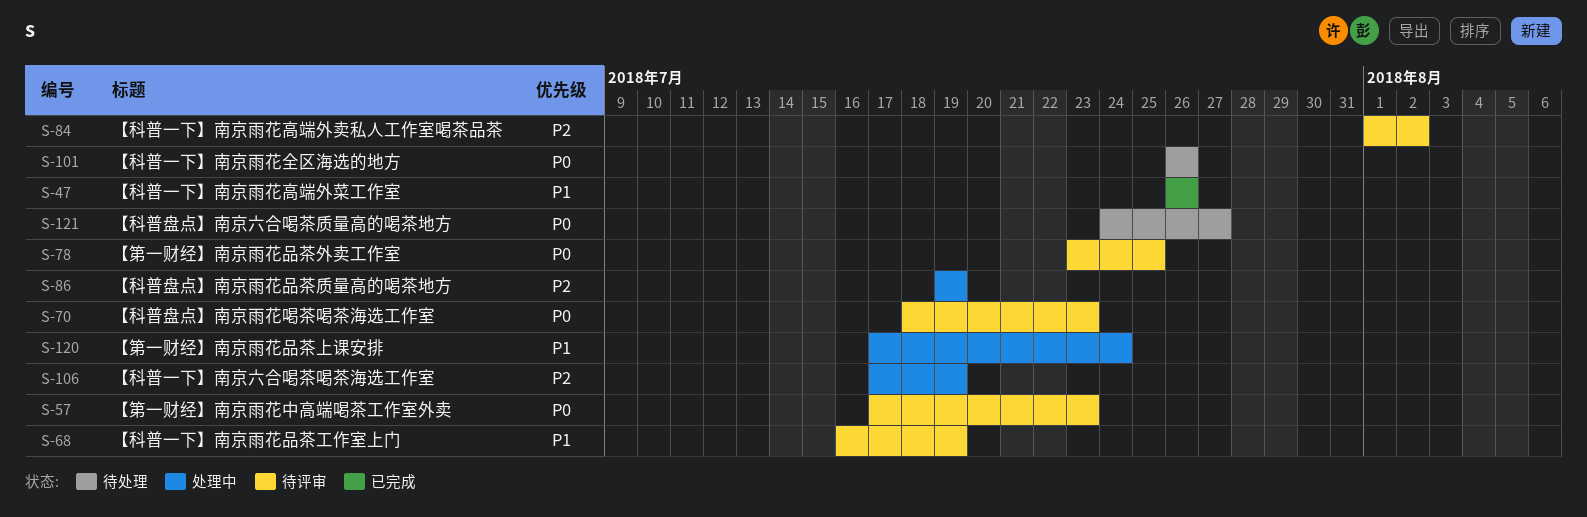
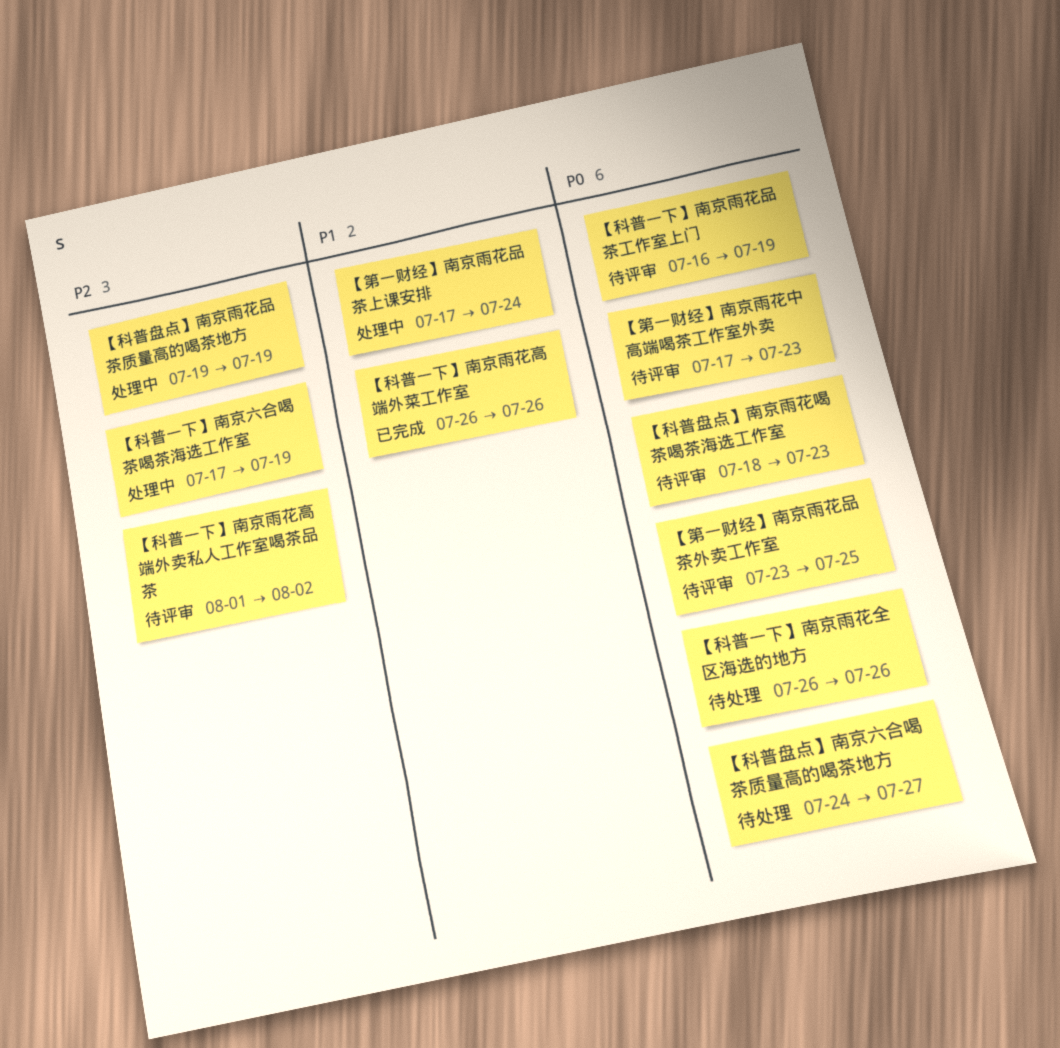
【科普一下】南京雨花品茶工作室上门, priority: P1 -> P0

